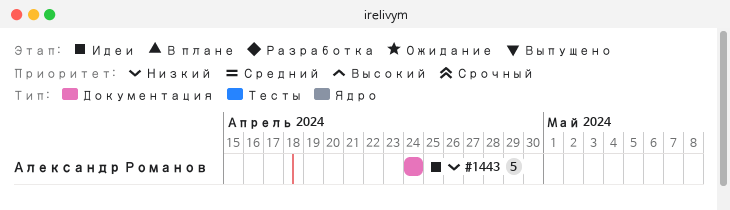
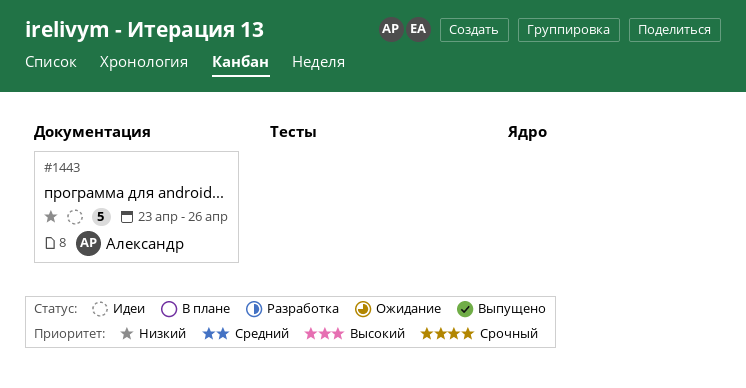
#1443, start: Apr 24 -> Apr 23
#1443, due: Apr 24 -> Apr 26

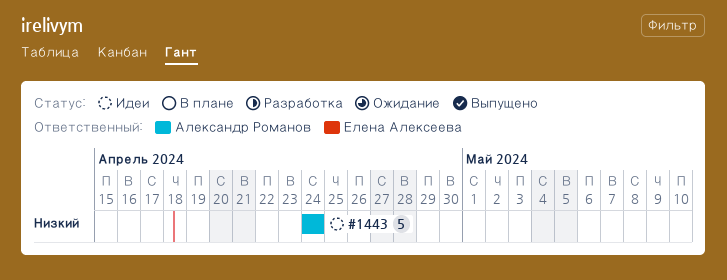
#1443, start: Apr 23 -> Apr 24
#1443, due: Apr 26 -> Apr 24

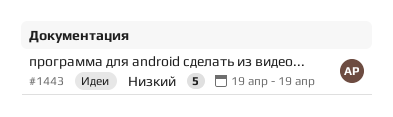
#1443, start: Apr 24 -> Apr 19
#1443, due: Apr 24 -> Apr 19

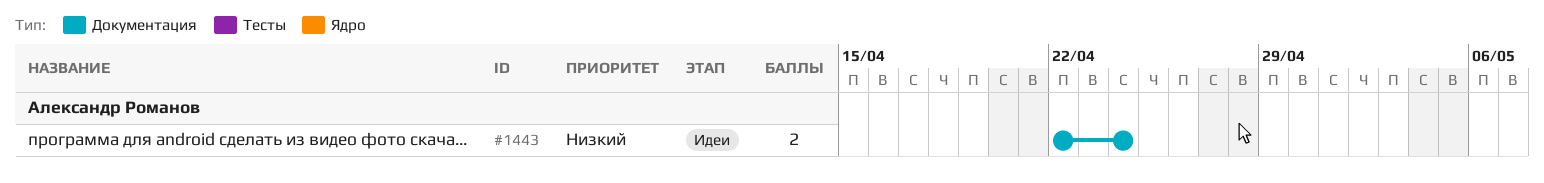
#1443, estimate: 5 -> 2
#1443, start: Apr 19 -> Apr 22
#1443, due: Apr 19 -> Apr 24

